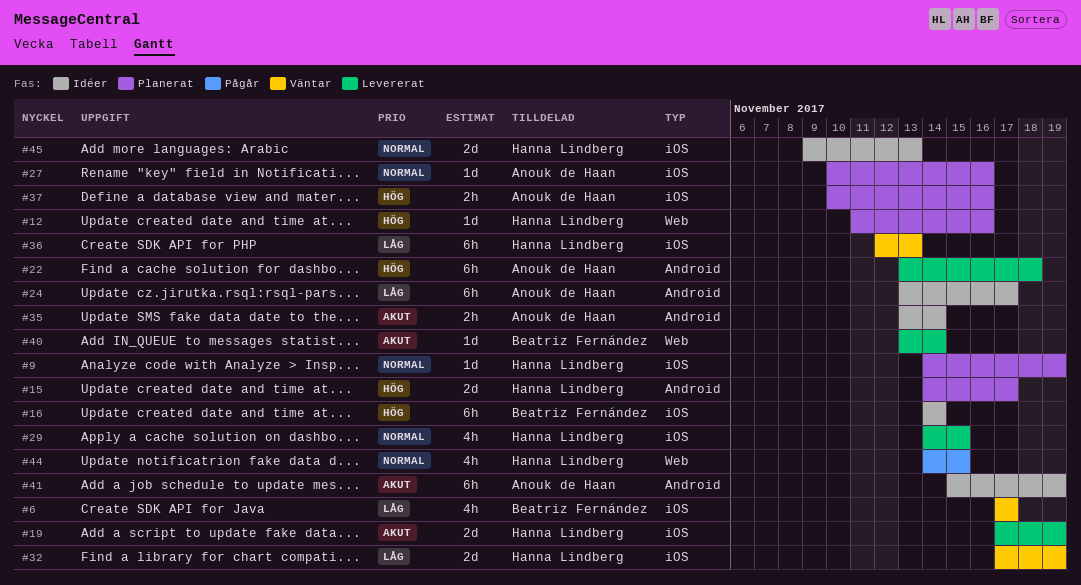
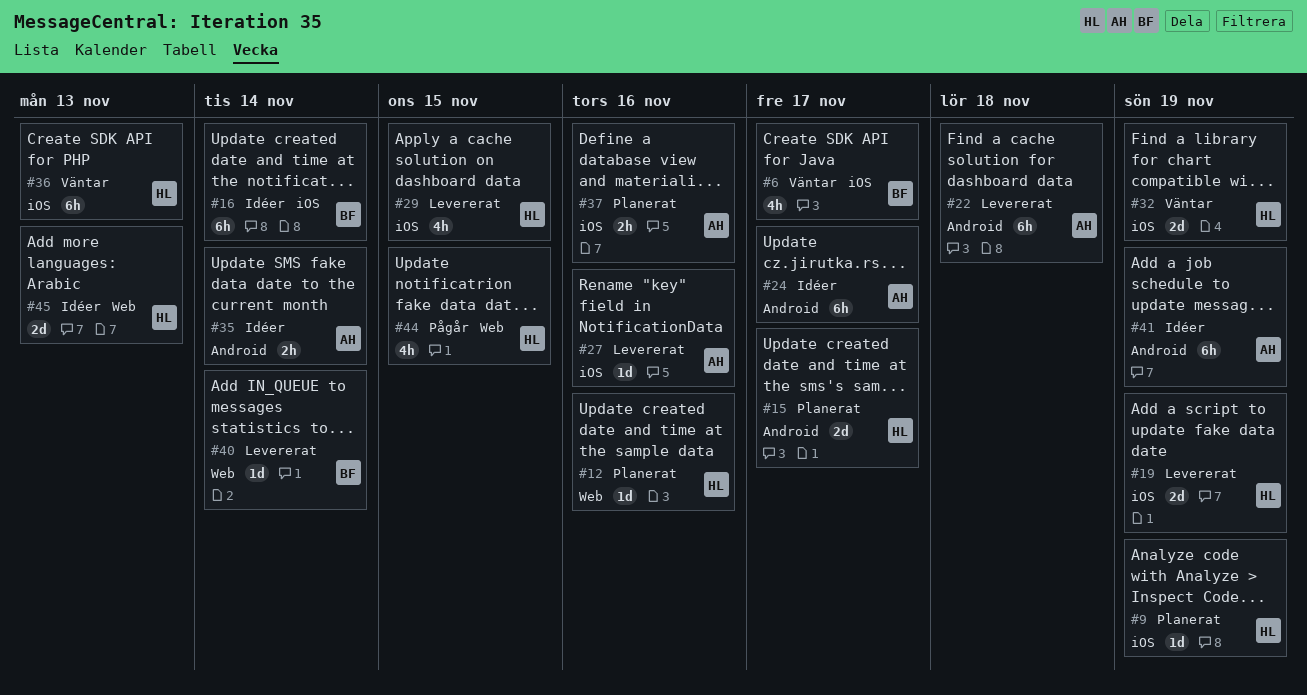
#27, status: Planerat -> Levererat
#45, label: iOS -> Web

